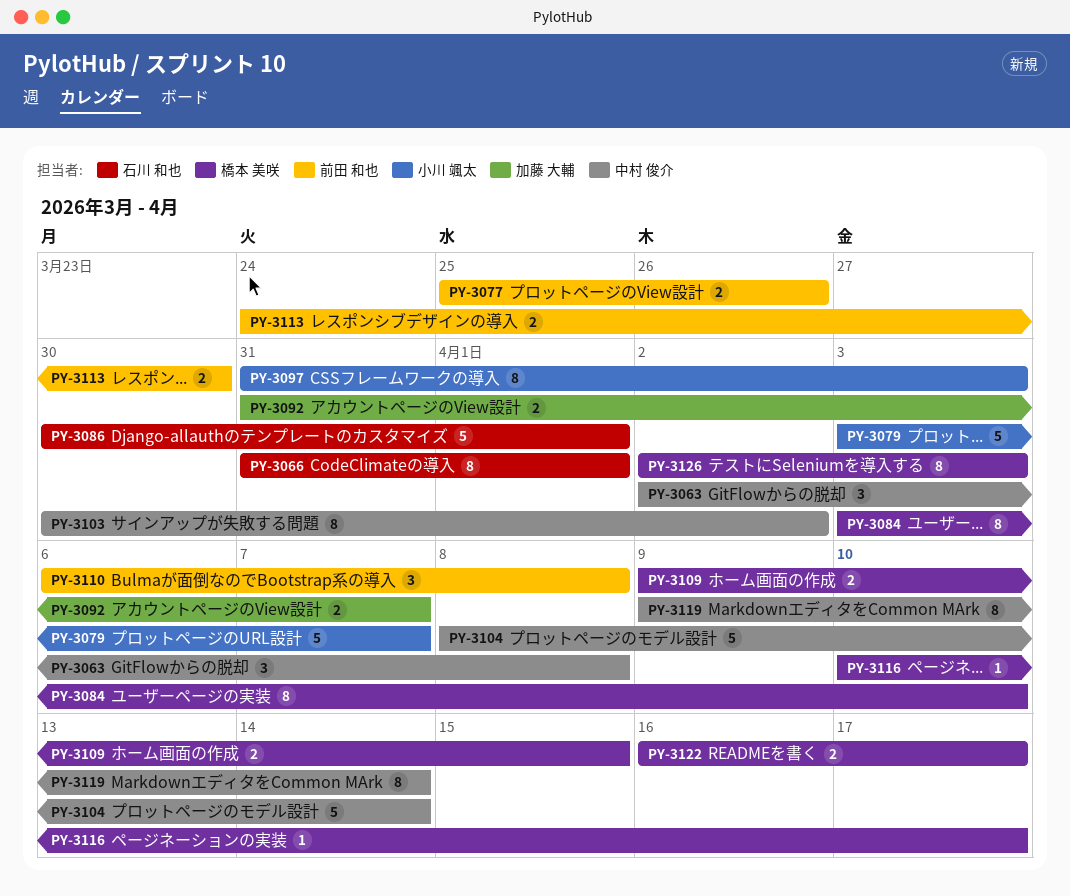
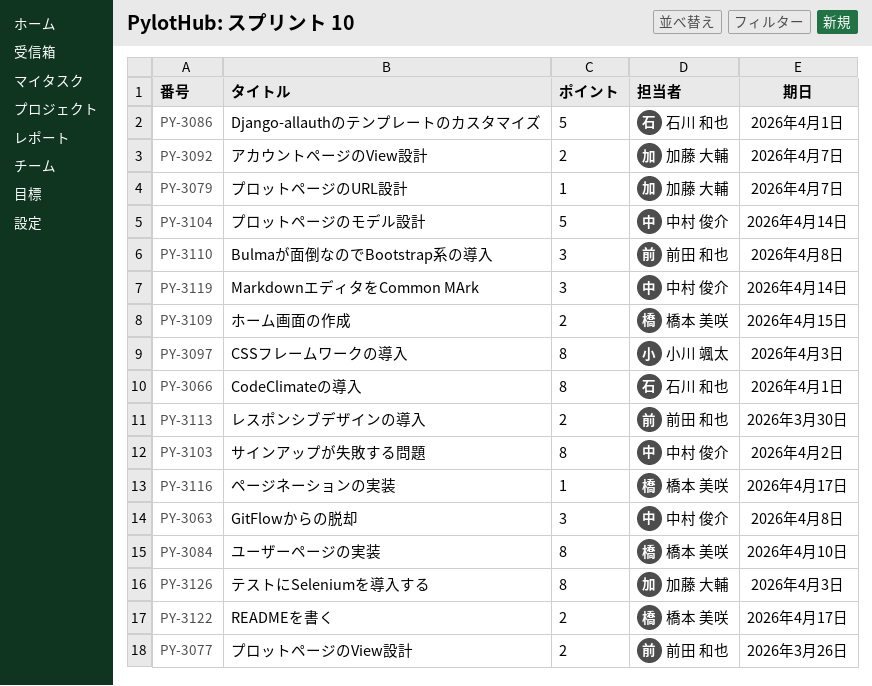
PY-3079, owner: 小川 颯太 -> 加藤 大輔
PY-3079, estimate: 5 -> 1
PY-3119, estimate: 8 -> 3
PY-3126, owner: 橋本 美咲 -> 加藤 大輔

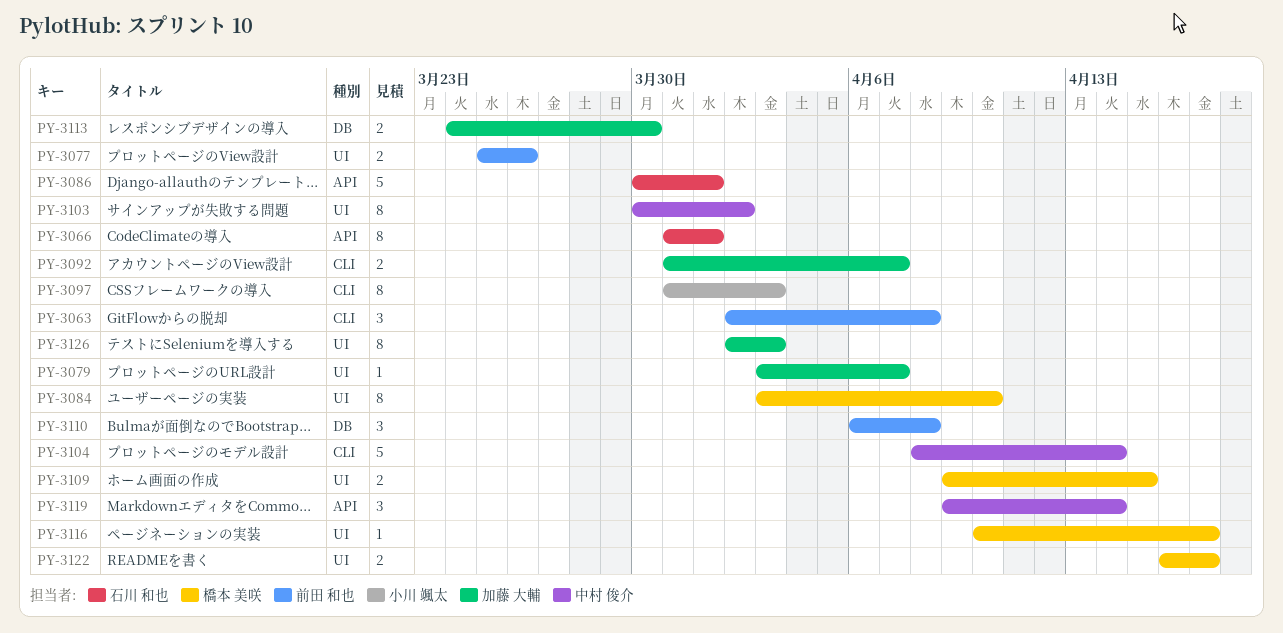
PY-3063, owner: 中村 俊介 -> 前田 和也
PY-3113, owner: 前田 和也 -> 加藤 大輔

